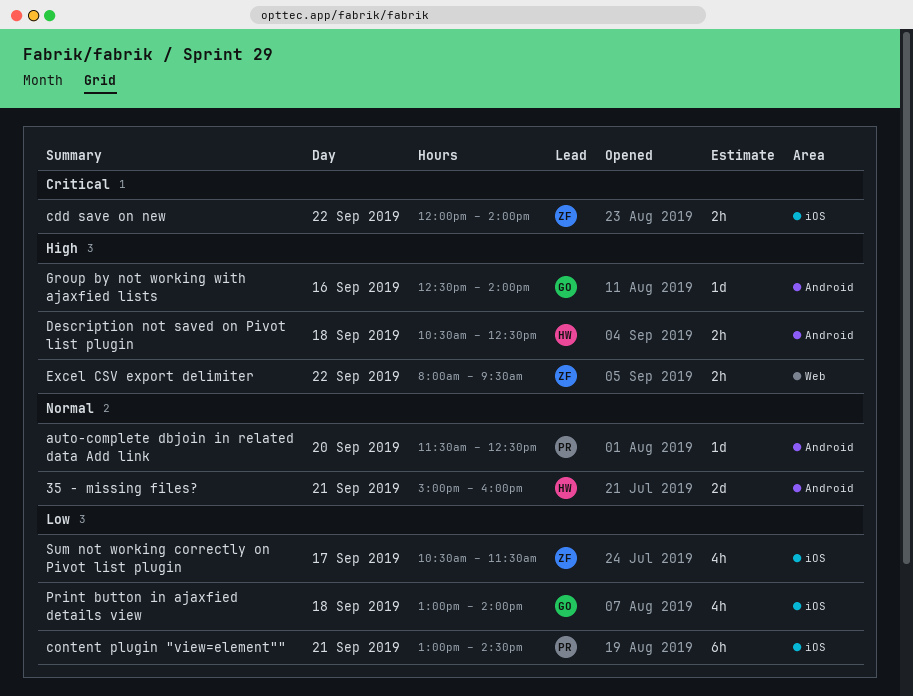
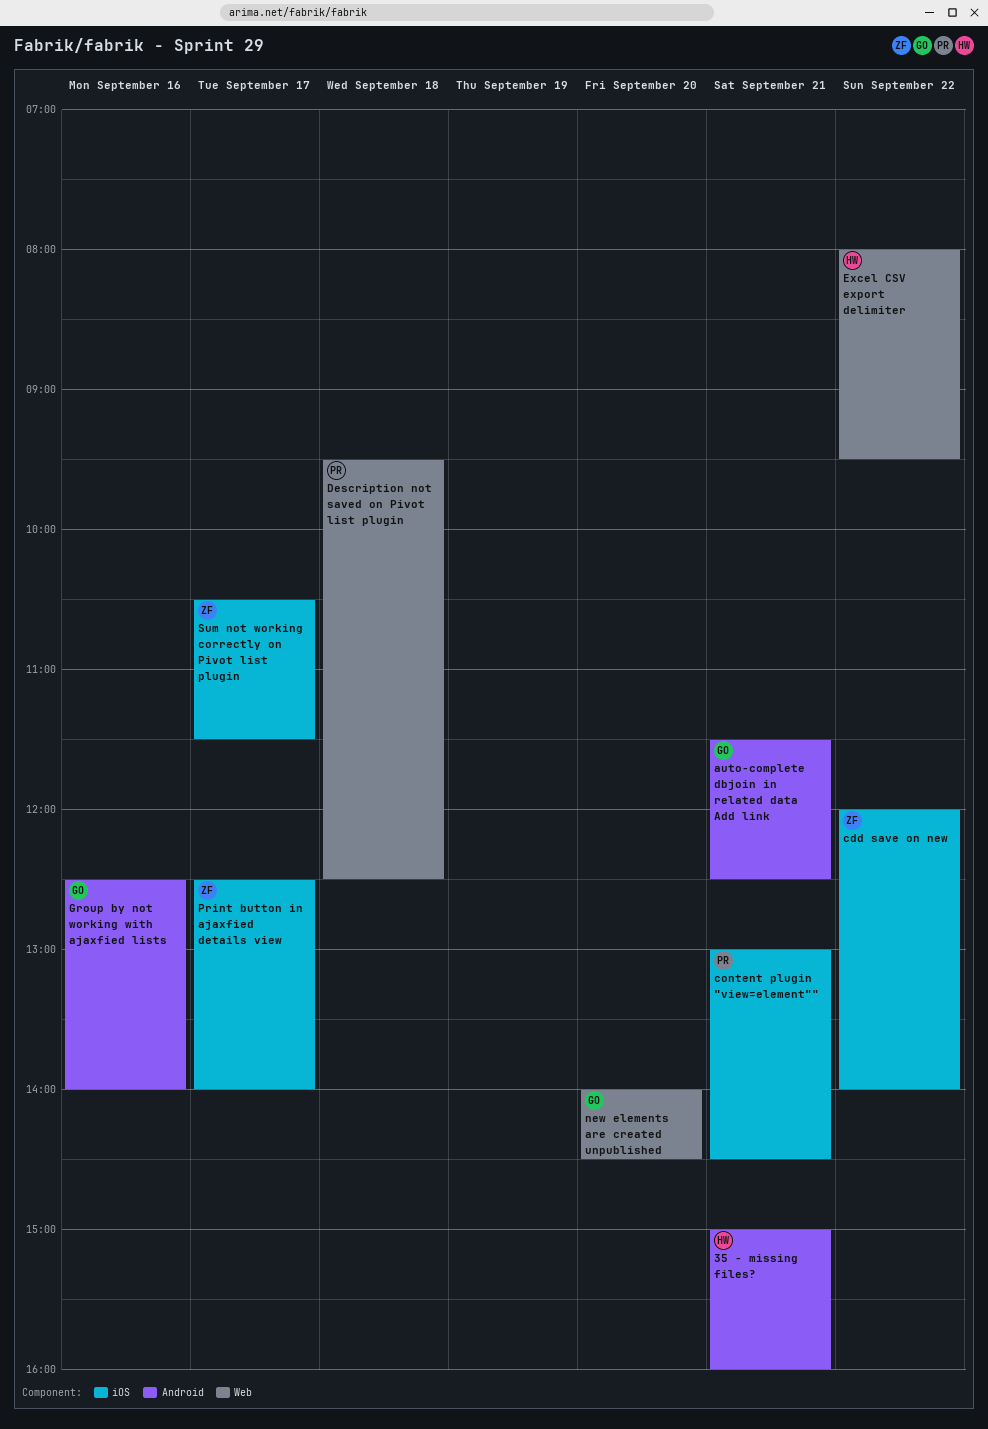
auto-complete dbjoin in related data Add link, owner: PR -> GO
auto-complete dbjoin in related data Add link, day: Sep 20 -> Sep 21
Description not saved on Pivot list plugin, owner: HW -> PR
Description not saved on Pivot list plugin, label: Android -> Web
Description not saved on Pivot list plugin, begins: 10:30 -> 09:30
Excel CSV export delimiter, owner: ZF -> HW
new elements are created unpublished: none -> present
Print button in ajaxfied details view, owner: GO -> ZF
Print button in ajaxfied details view, day: Sep 18 -> Sep 17
Print button in ajaxfied details view, begins: 13:00 -> 12:30

